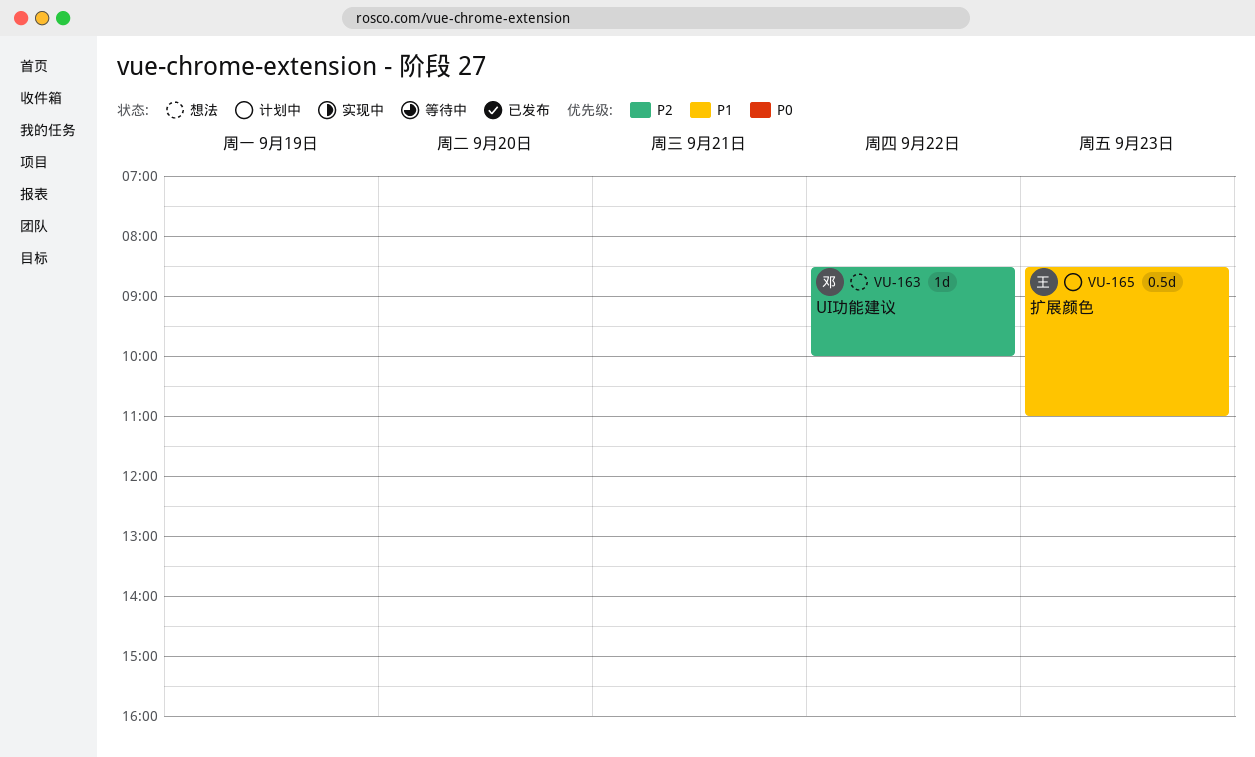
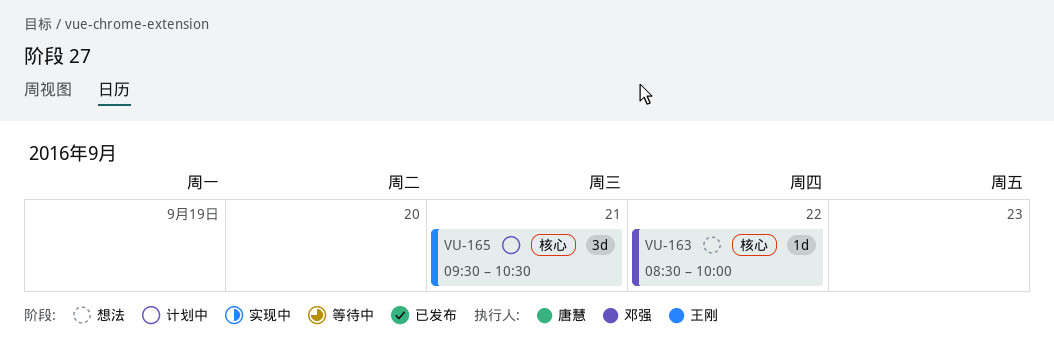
VU-165, estimate: 0.5d -> 3d
VU-165, day: Sep 23 -> Sep 21
VU-165, begins: 08:30 -> 09:30
VU-165, ends: 11:00 -> 10:30

